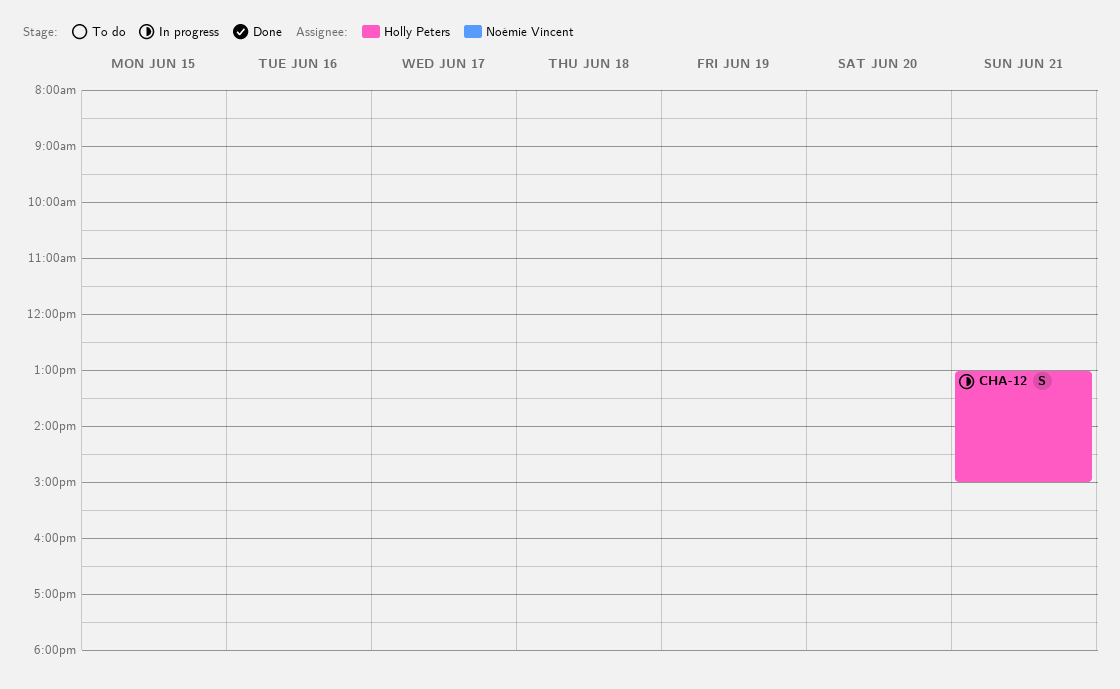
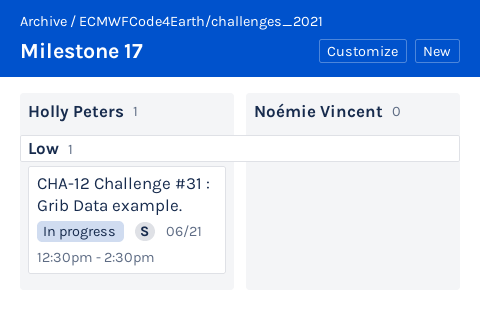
CHA-12, begins: 13:00 -> 12:30
CHA-12, ends: 15:00 -> 14:30

